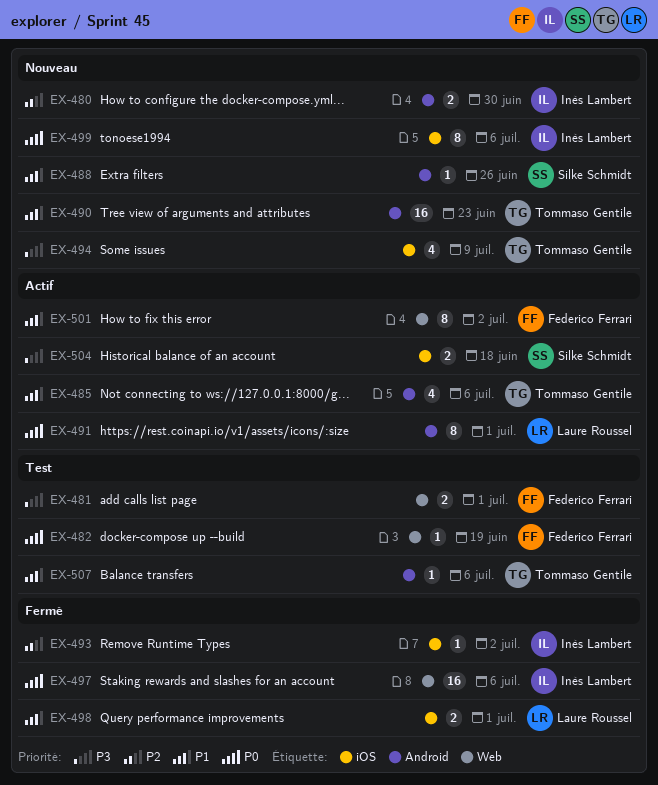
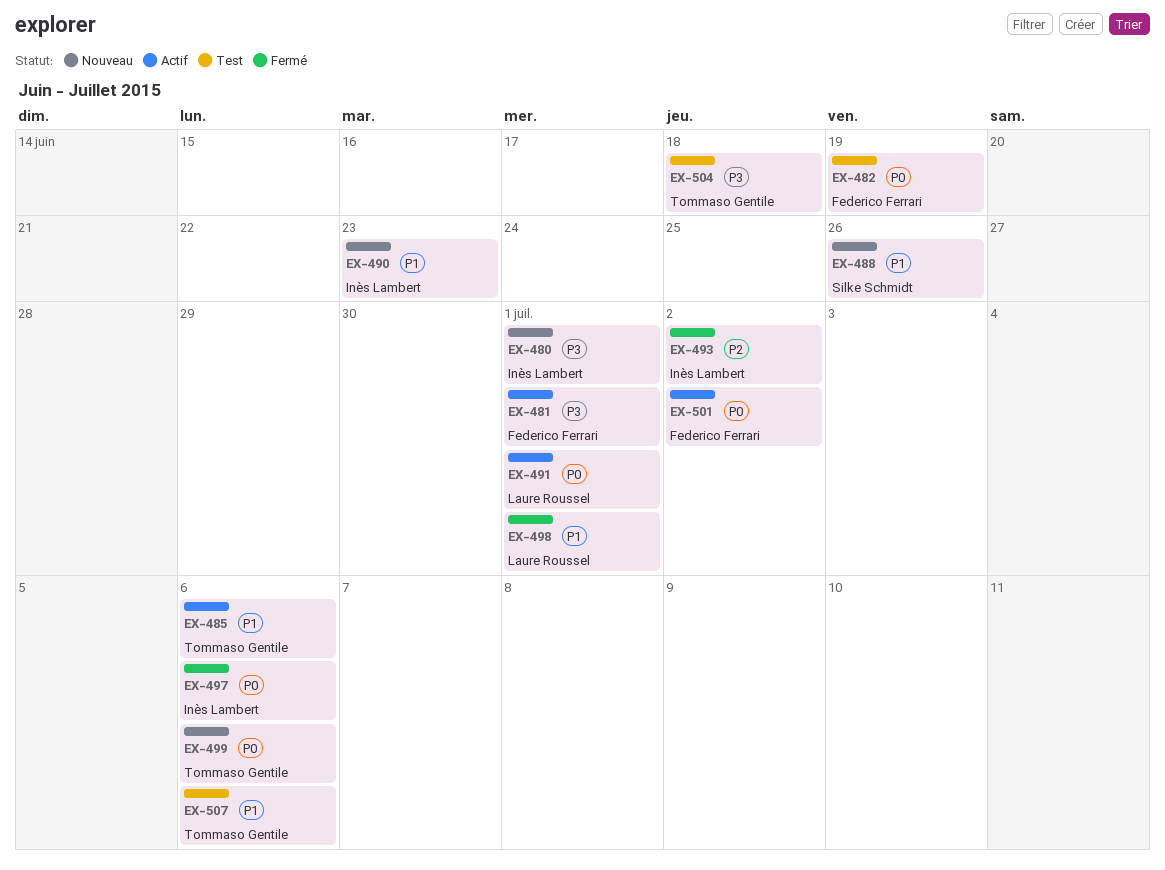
EX-480, priority: P2 -> P3
EX-480, due: Jun 30 -> Jul 1
EX-481, status: Test -> Actif
EX-490, owner: Tommaso Gentile -> Inès Lambert
EX-494: present -> none
EX-499, owner: Inès Lambert -> Tommaso Gentile
EX-501, priority: P1 -> P0
EX-504, status: Actif -> Test
EX-504, owner: Silke Schmidt -> Tommaso Gentile

